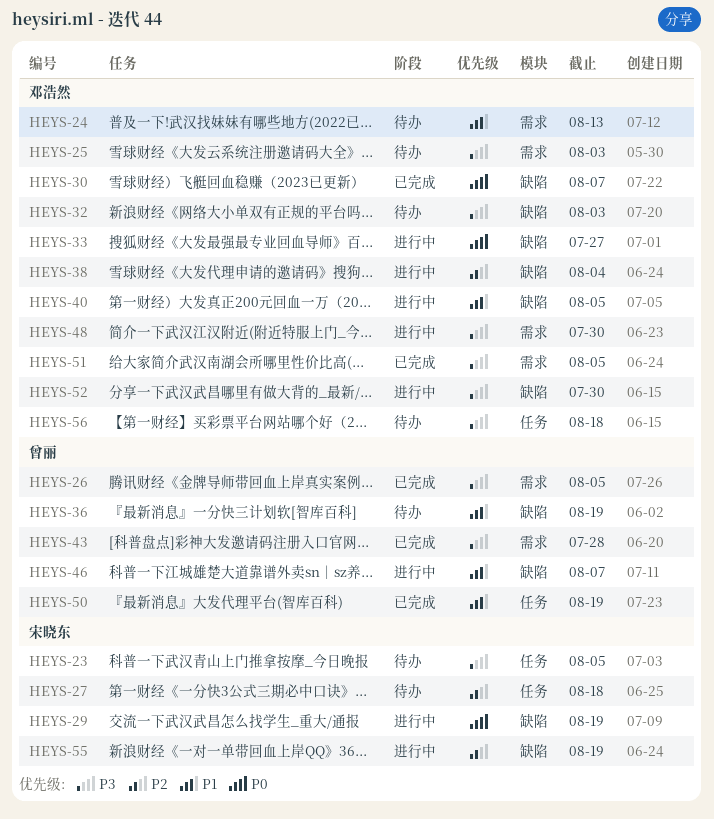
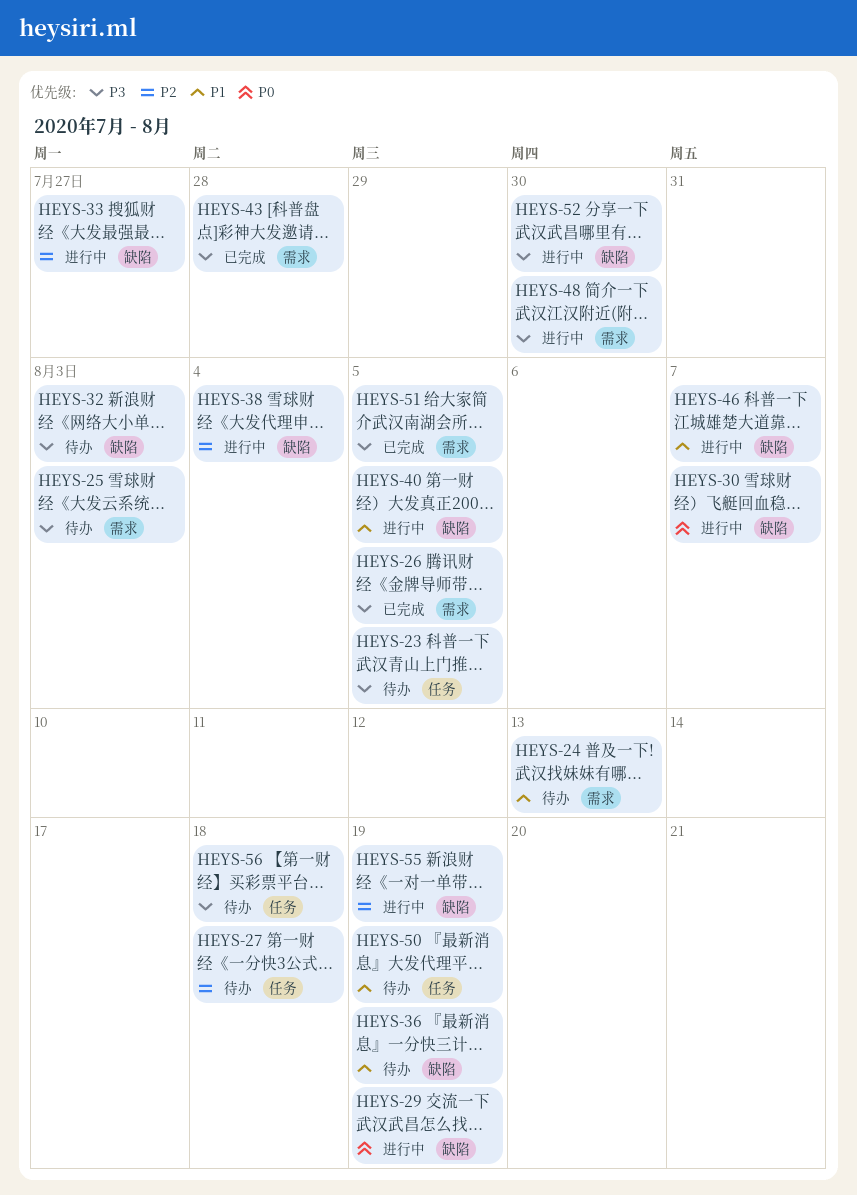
HEYS-30, status: 已完成 -> 进行中
HEYS-33, priority: P0 -> P2
HEYS-50, status: 已完成 -> 待办

